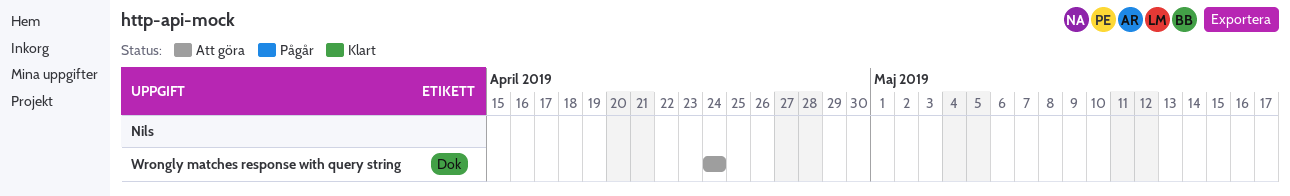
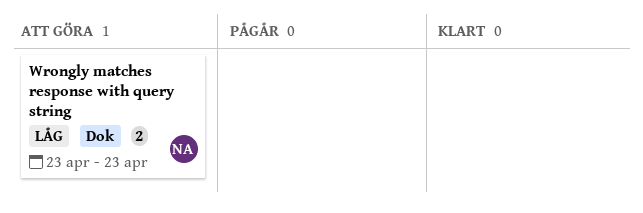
Wrongly matches response with query string, start: Apr 24 -> Apr 23
Wrongly matches response with query string, due: Apr 24 -> Apr 23

